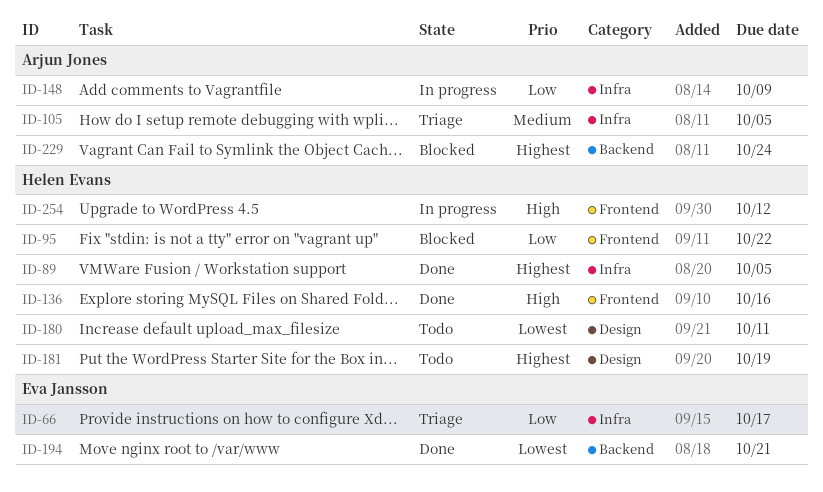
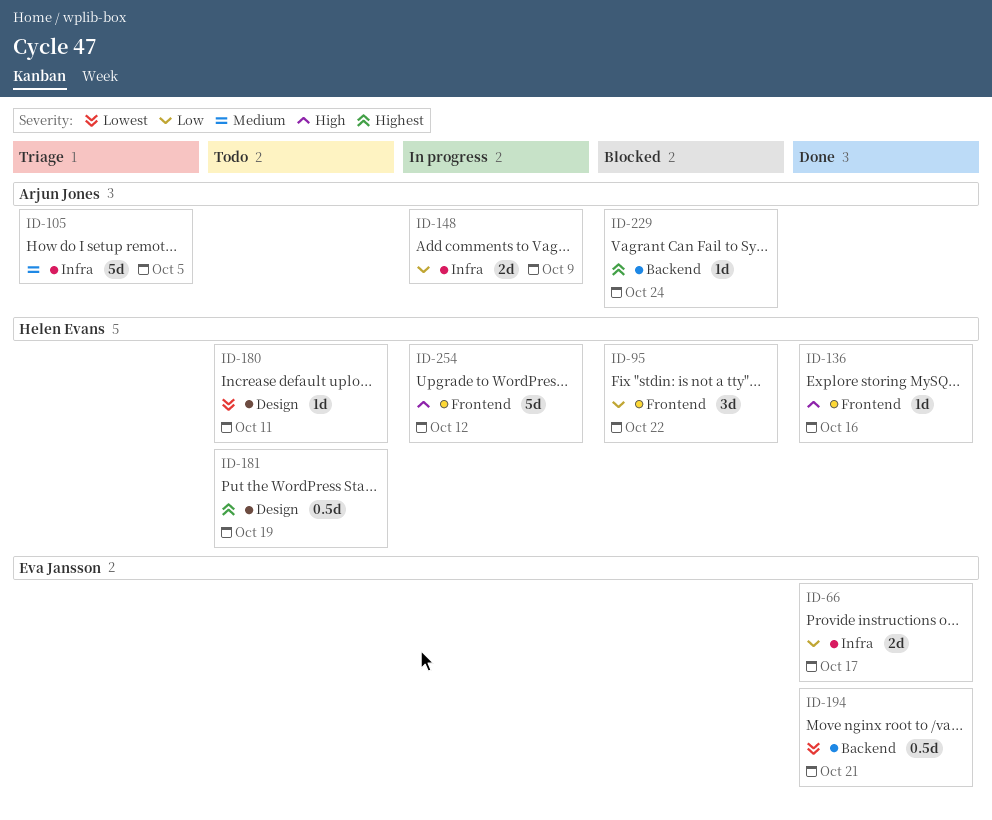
ID-66, status: Triage -> Done
ID-89: present -> none

